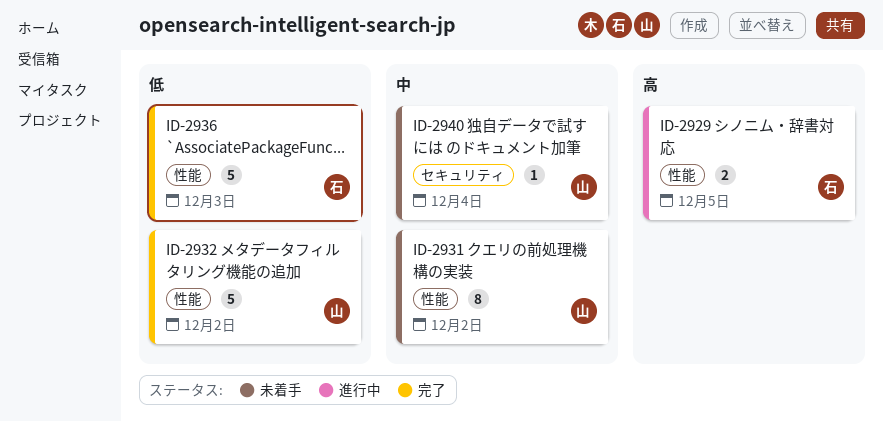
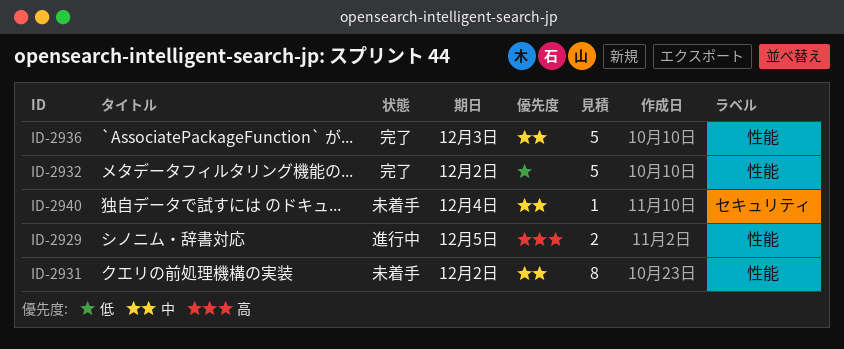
ID-2936, priority: 低 -> 中

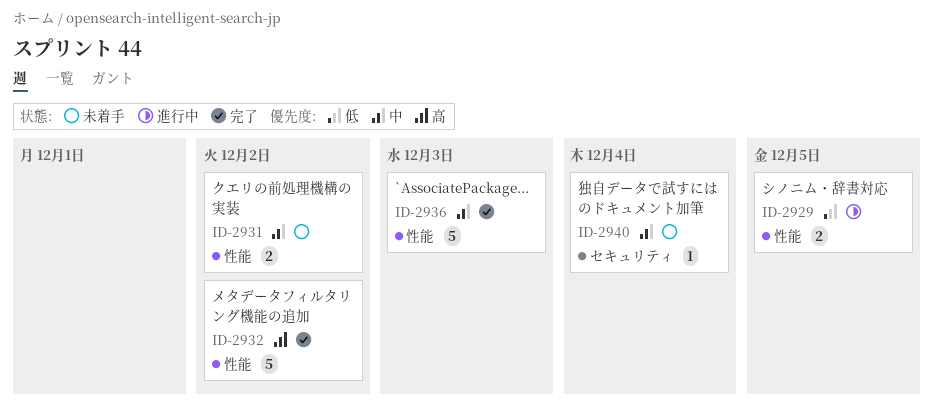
ID-2929, priority: 高 -> 低
ID-2931, estimate: 8 -> 2
ID-2932, priority: 低 -> 高

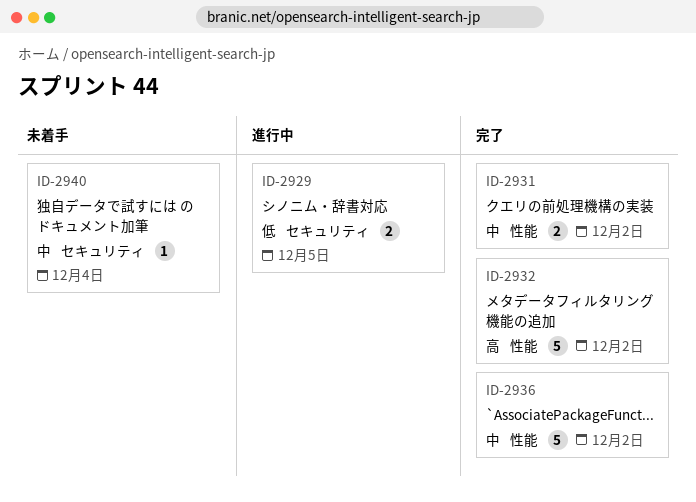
ID-2929, label: 性能 -> セキュリティ
ID-2931, status: 未着手 -> 完了
ID-2936, due: Dec 3 -> Dec 2

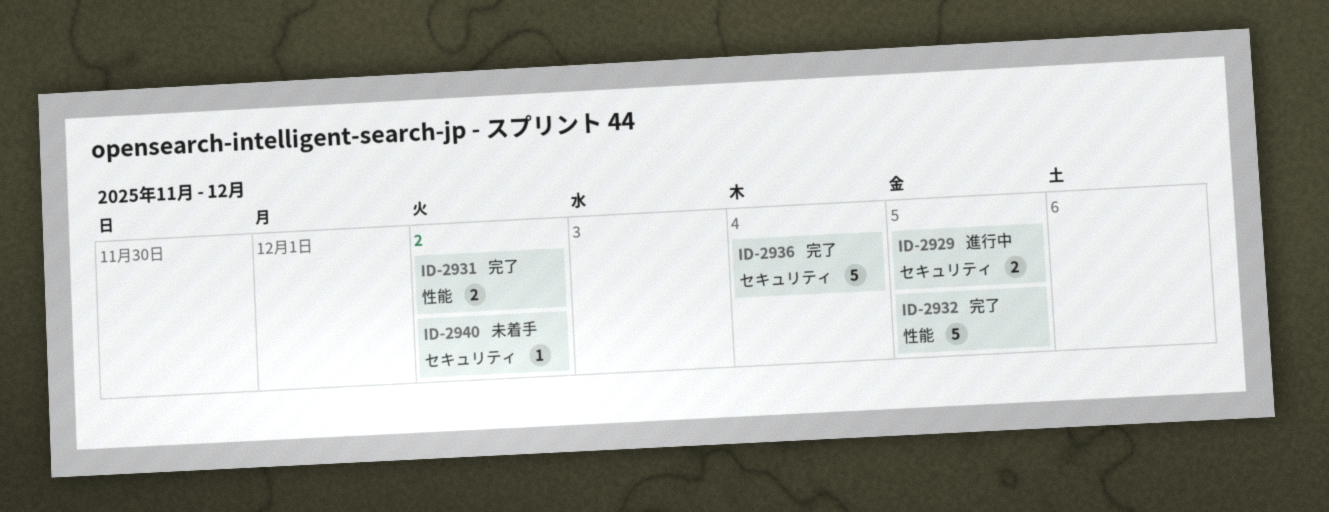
ID-2932, due: Dec 2 -> Dec 5
ID-2936, label: 性能 -> セキュリティ
ID-2936, due: Dec 2 -> Dec 4
ID-2940, due: Dec 4 -> Dec 2

